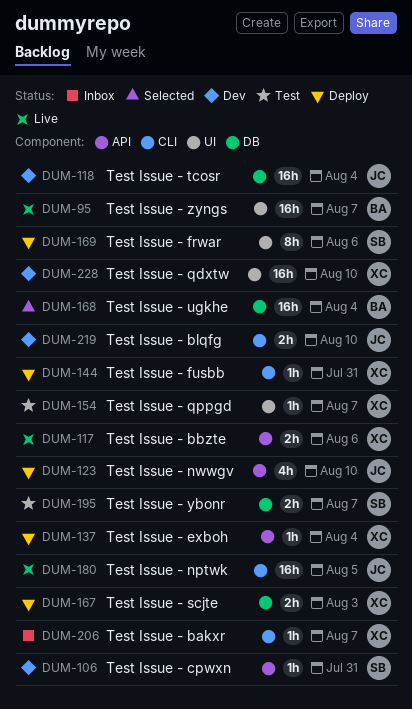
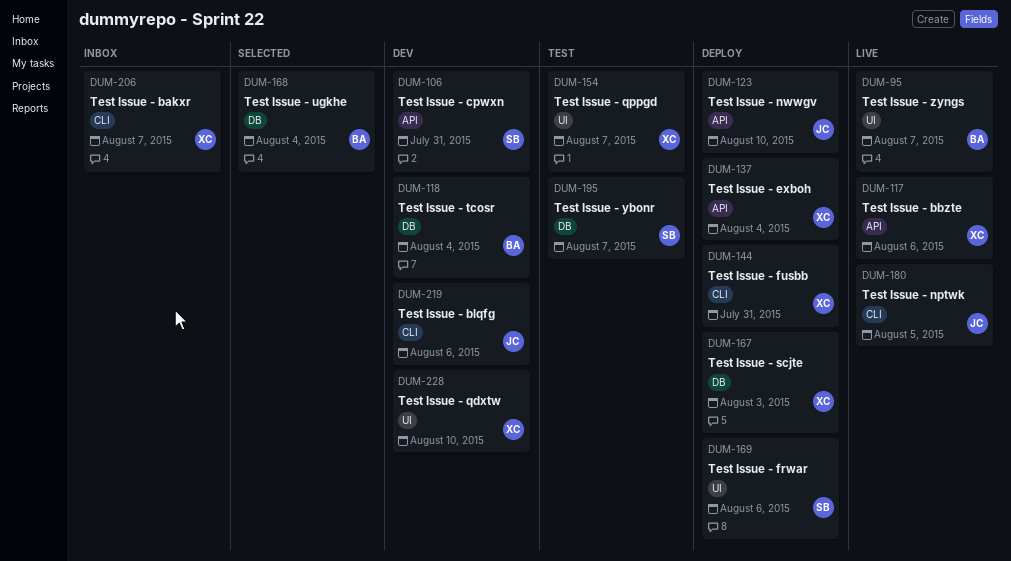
DUM-118, owner: JC -> BA
DUM-219, due: Aug 10 -> Aug 6

